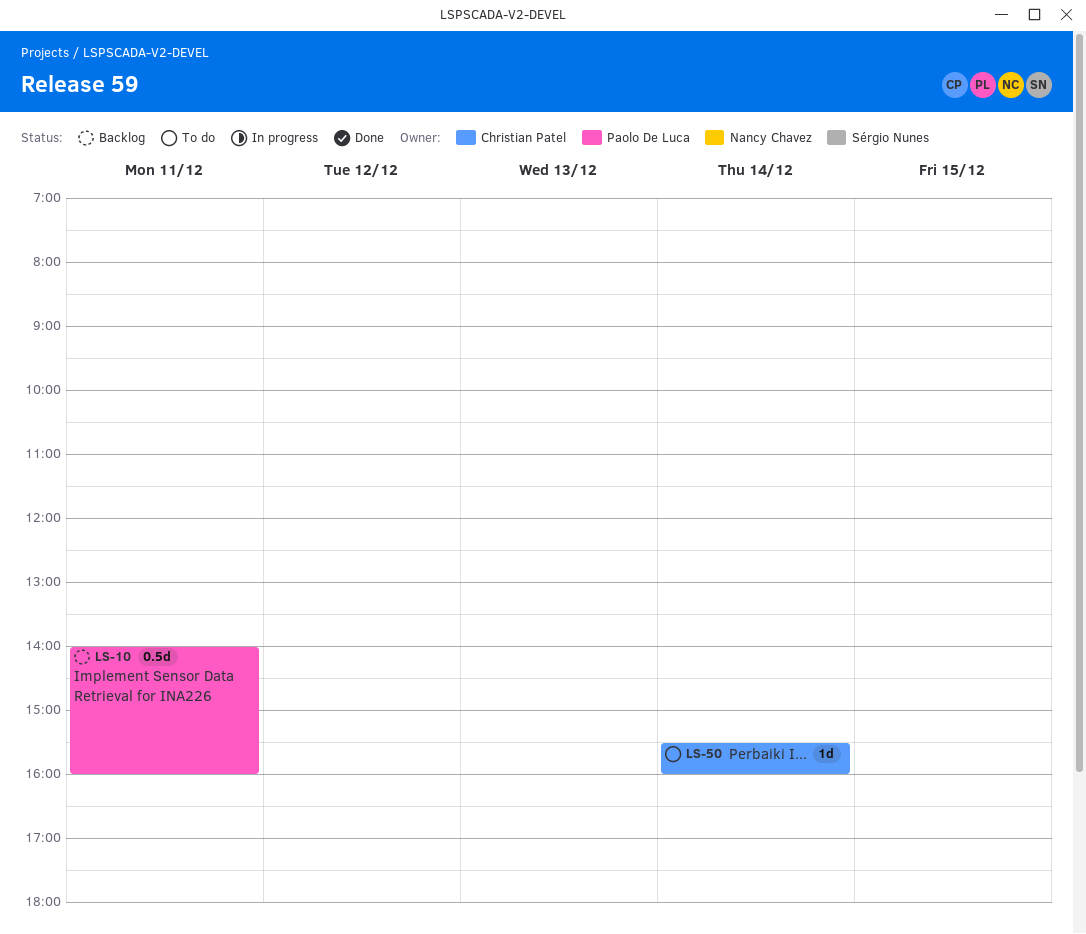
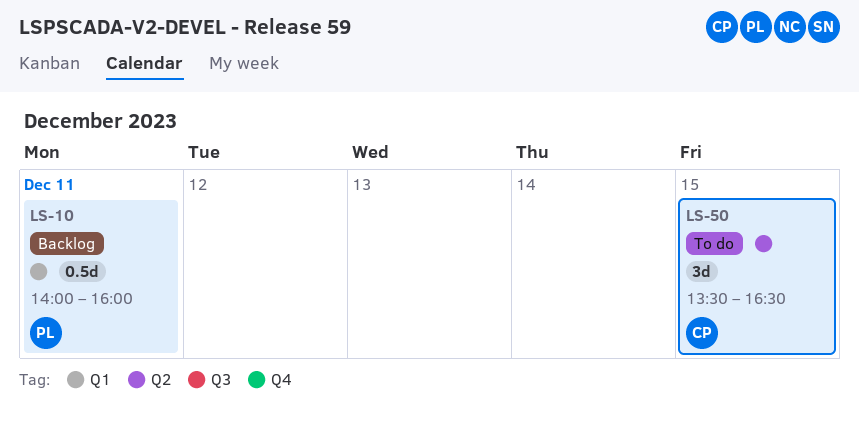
LS-50, estimate: 1d -> 3d
LS-50, day: Dec 14 -> Dec 15
LS-50, begins: 15:30 -> 13:30
LS-50, ends: 16:00 -> 16:30

